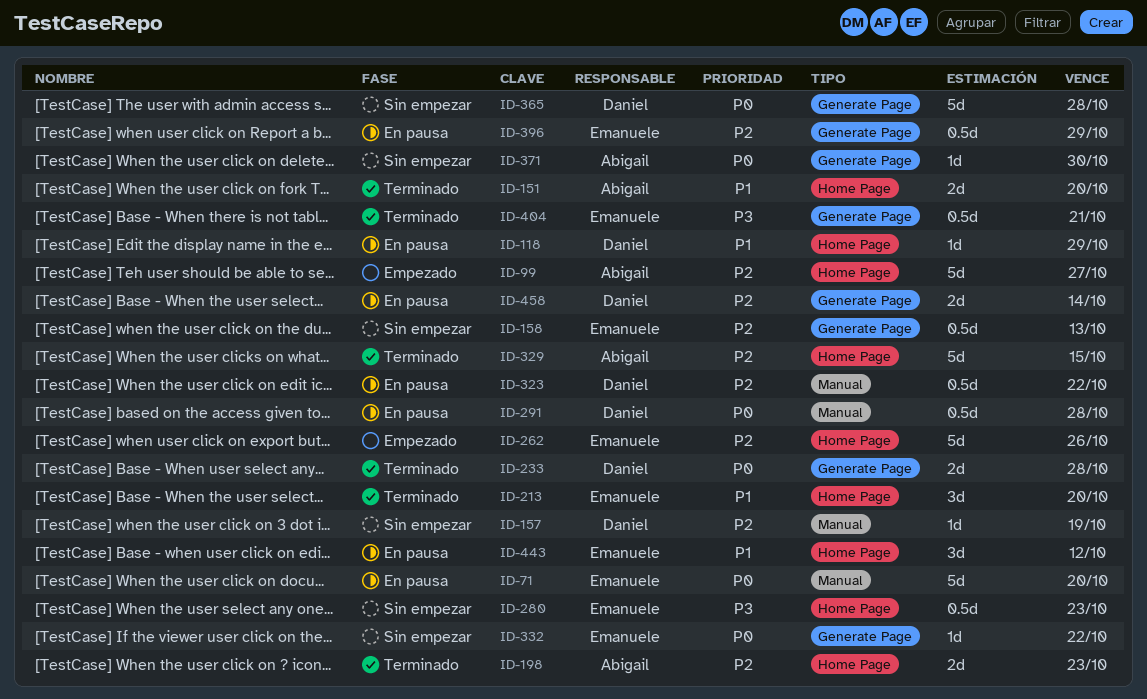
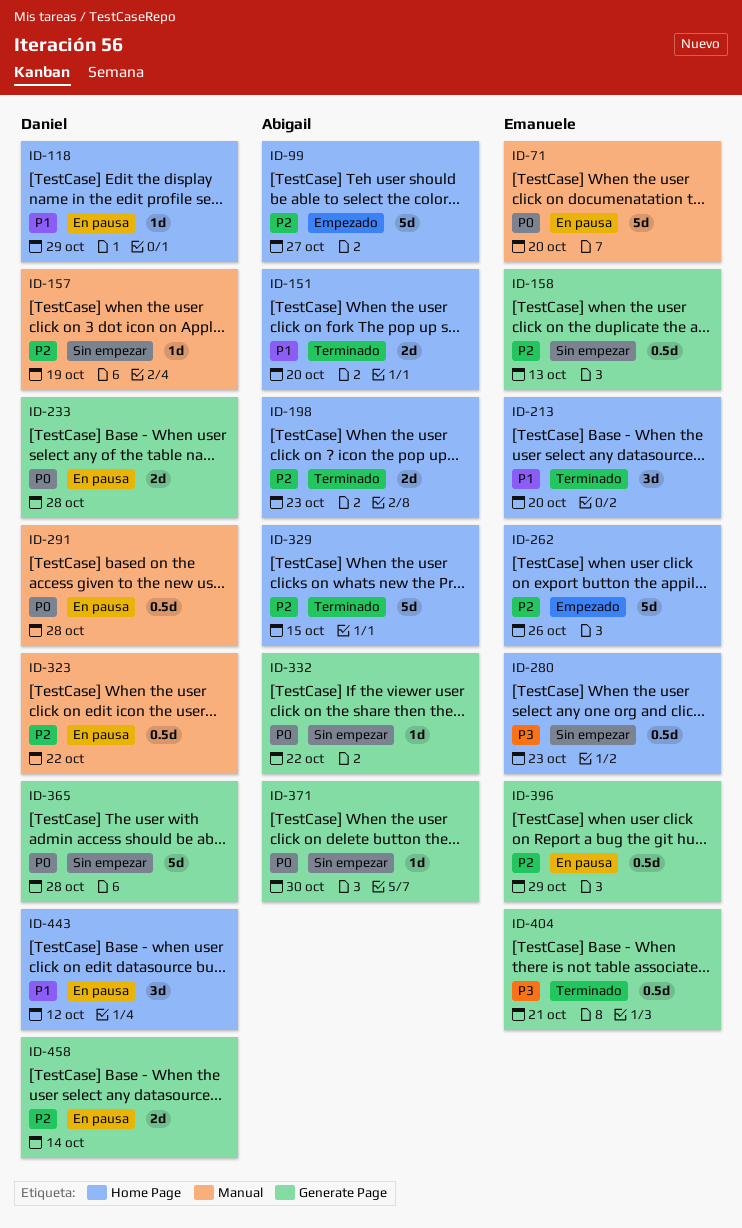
ID-233, status: Terminado -> En pausa
ID-332, owner: Emanuele -> Abigail
ID-443, owner: Emanuele -> Daniel

